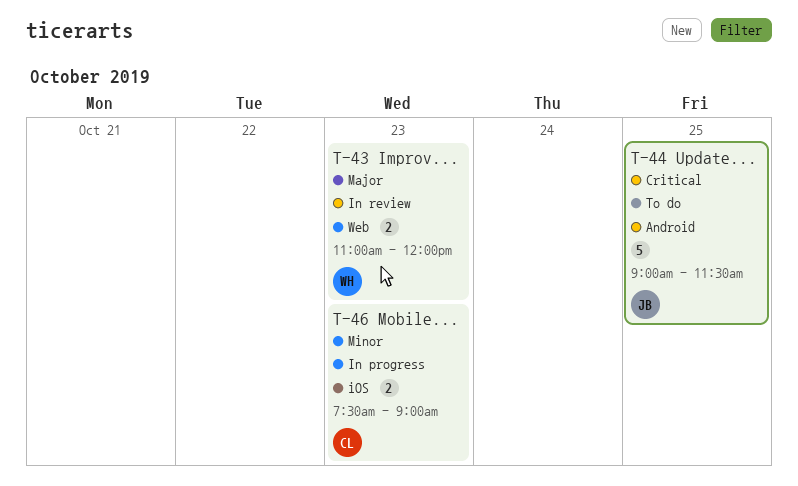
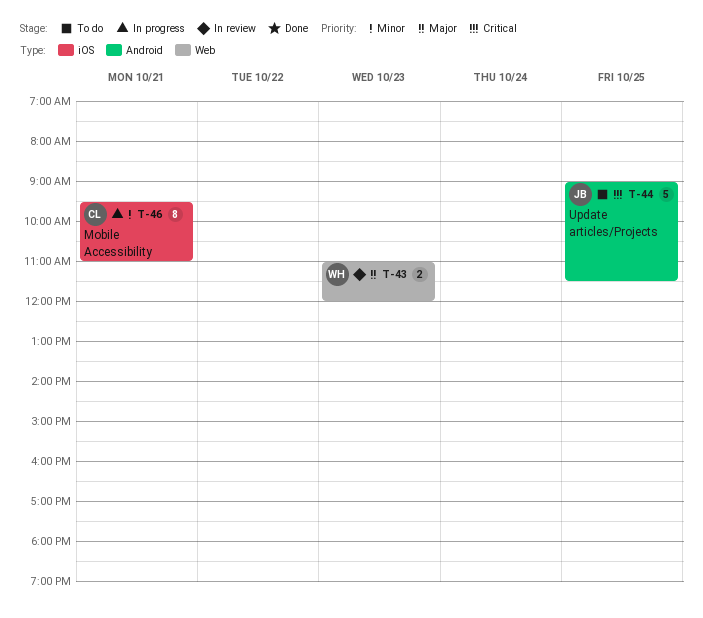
T-46, estimate: 2 -> 8
T-46, day: Oct 23 -> Oct 21
T-46, begins: 07:30 -> 09:30
T-46, ends: 09:00 -> 11:00

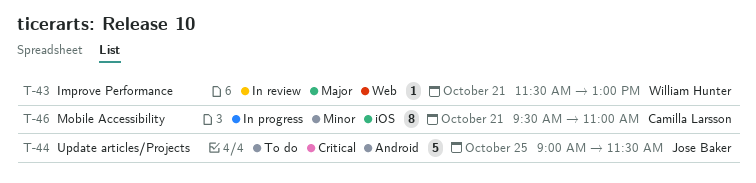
T-43, estimate: 2 -> 1
T-43, day: Oct 23 -> Oct 21
T-43, begins: 11:00 -> 11:30
T-43, ends: 12:00 -> 13:00

